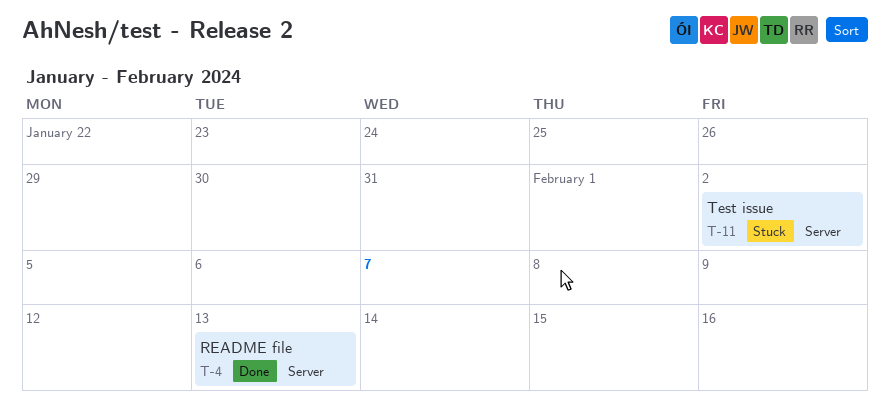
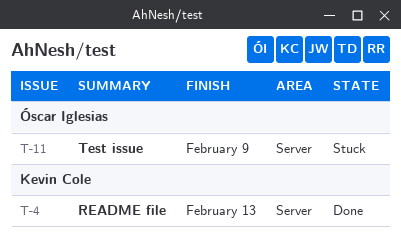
T-11, due: Feb 2 -> Feb 9

